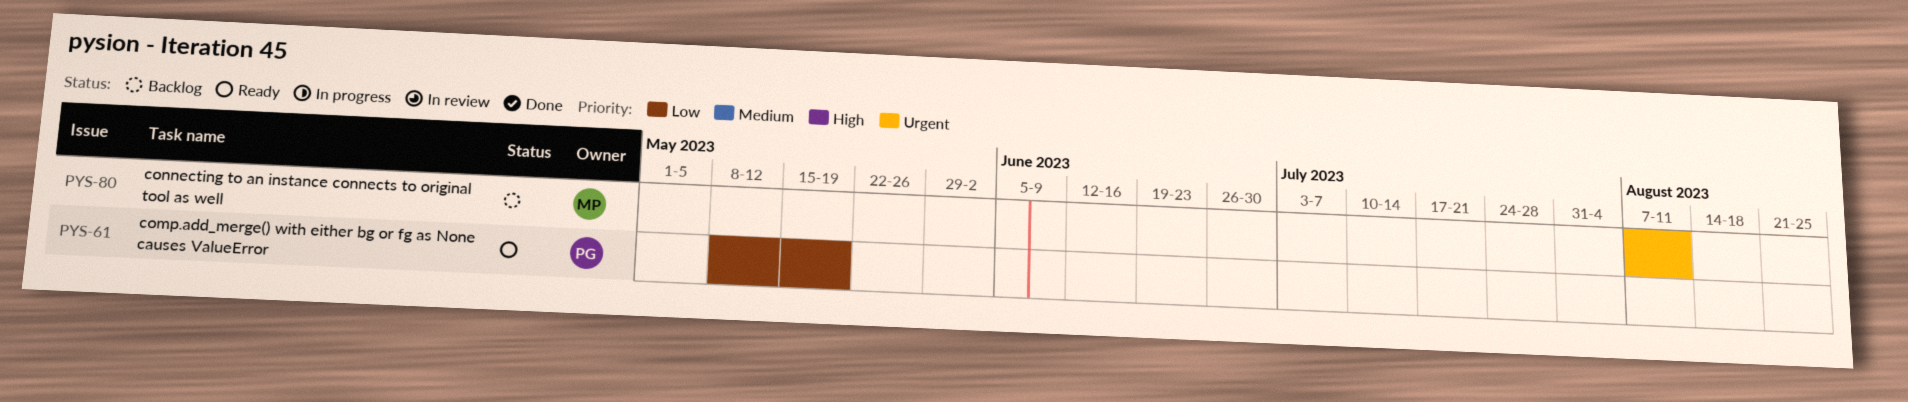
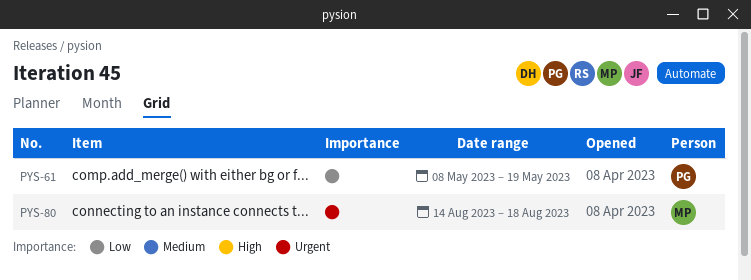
PYS-80, start: Aug 7 -> Aug 14
PYS-80, due: Aug 11 -> Aug 18

